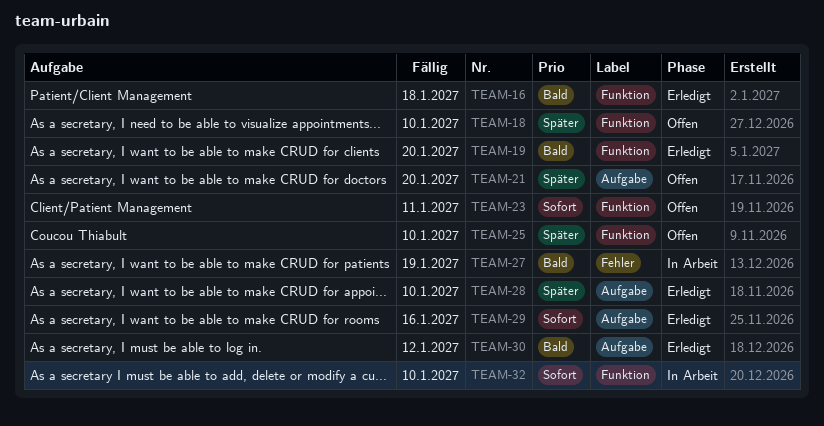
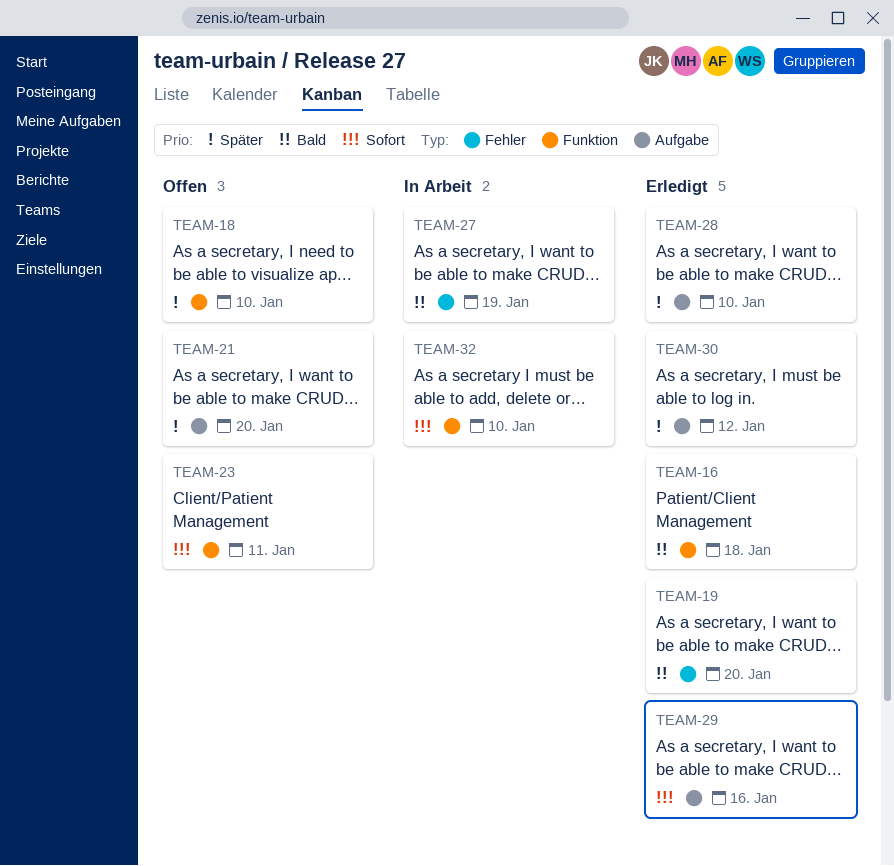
TEAM-19, label: Funktion -> Fehler
TEAM-25: present -> none
TEAM-30, priority: Bald -> Später

